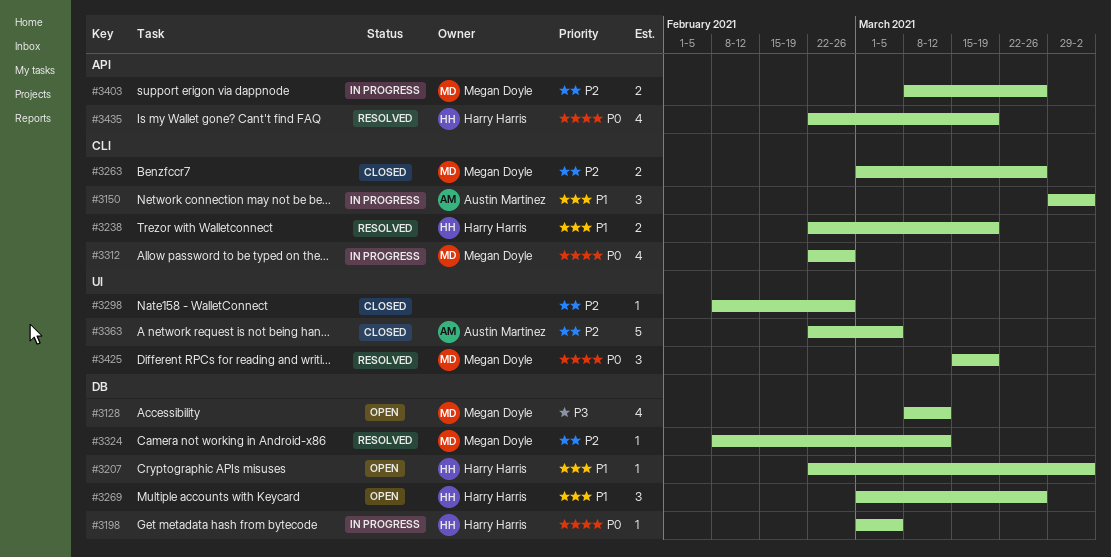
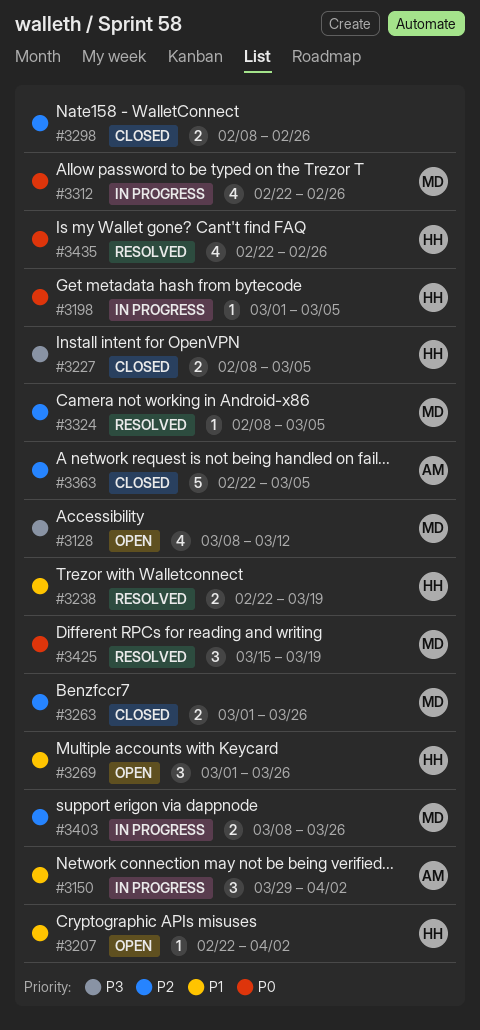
#3227: none -> present
#3298, estimate: 1 -> 2
#3324, due: Mar 12 -> Mar 5
#3435, due: Mar 19 -> Feb 26

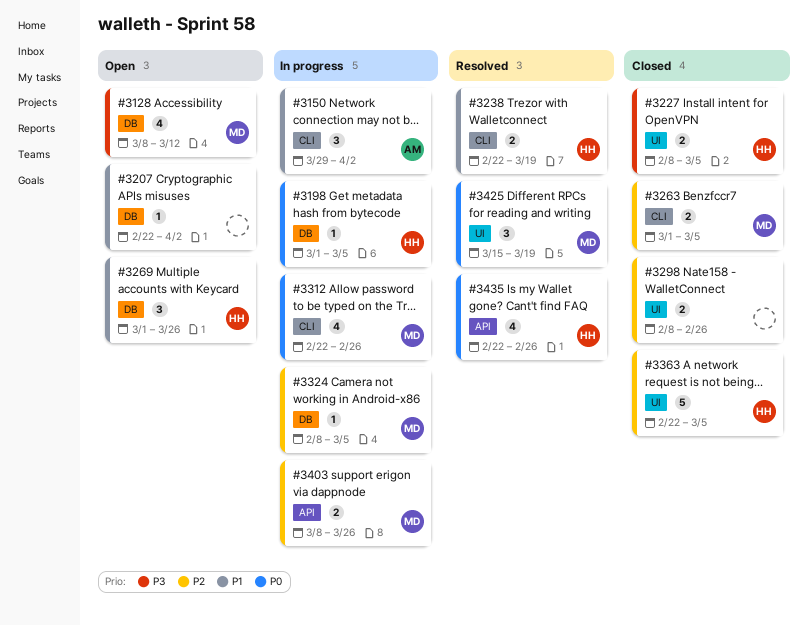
#3207, owner: HH -> none
#3263, due: Mar 26 -> Mar 5
#3324, status: Resolved -> In progress
#3363, owner: AM -> HH

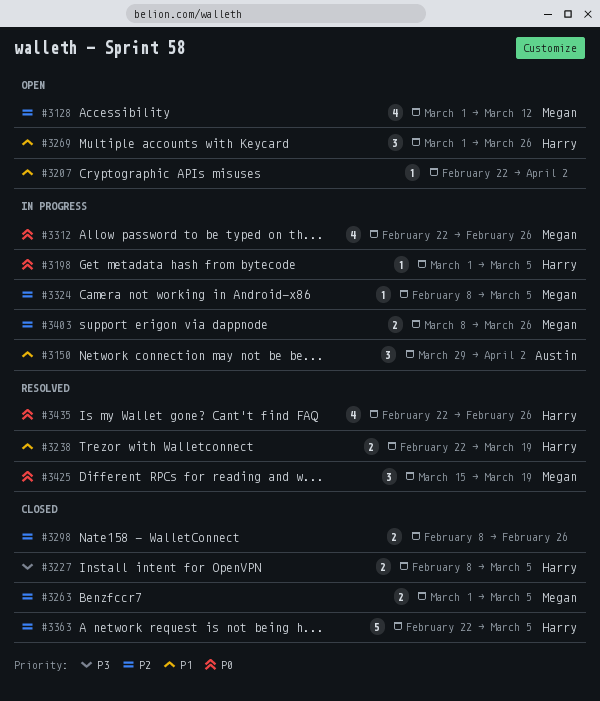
#3128, priority: P3 -> P2
#3128, start: Mar 8 -> Mar 1

